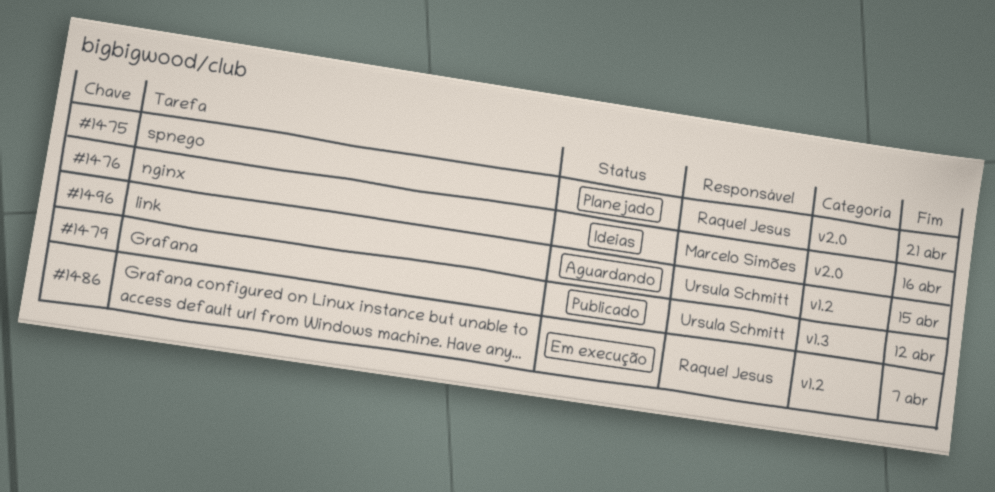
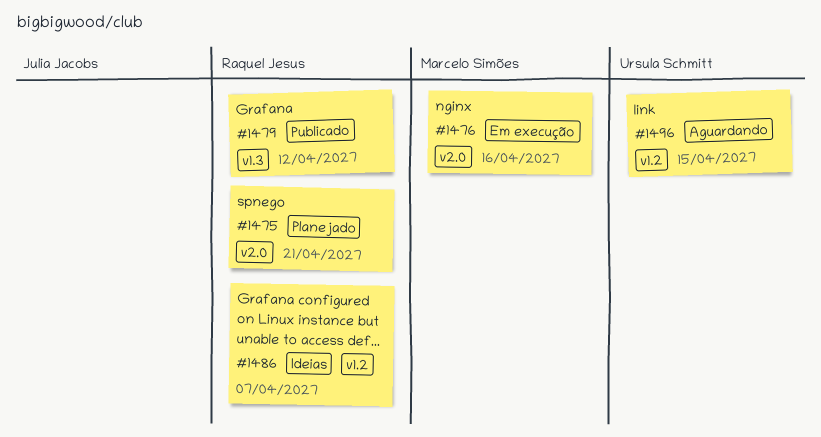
#1476, status: Ideias -> Em execução
#1479, owner: Ursula Schmitt -> Raquel Jesus
#1486, status: Em execução -> Ideias

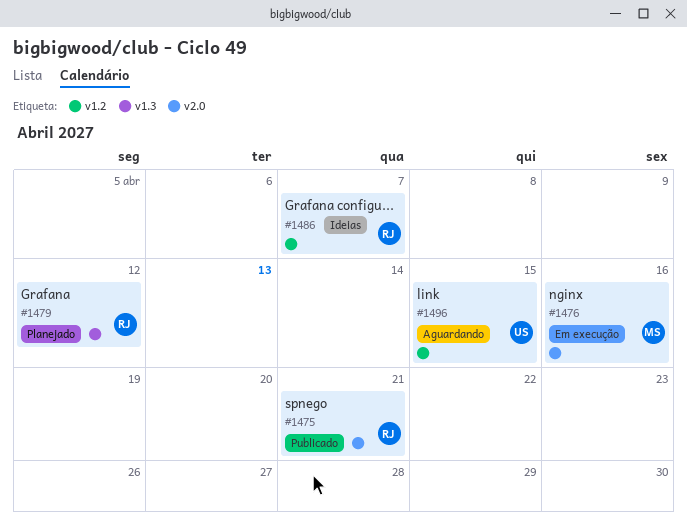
#1475, status: Planejado -> Publicado
#1479, status: Publicado -> Planejado

